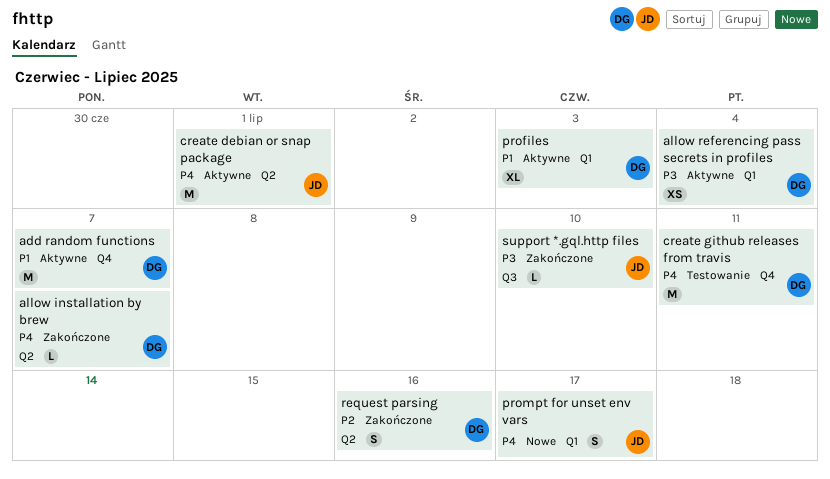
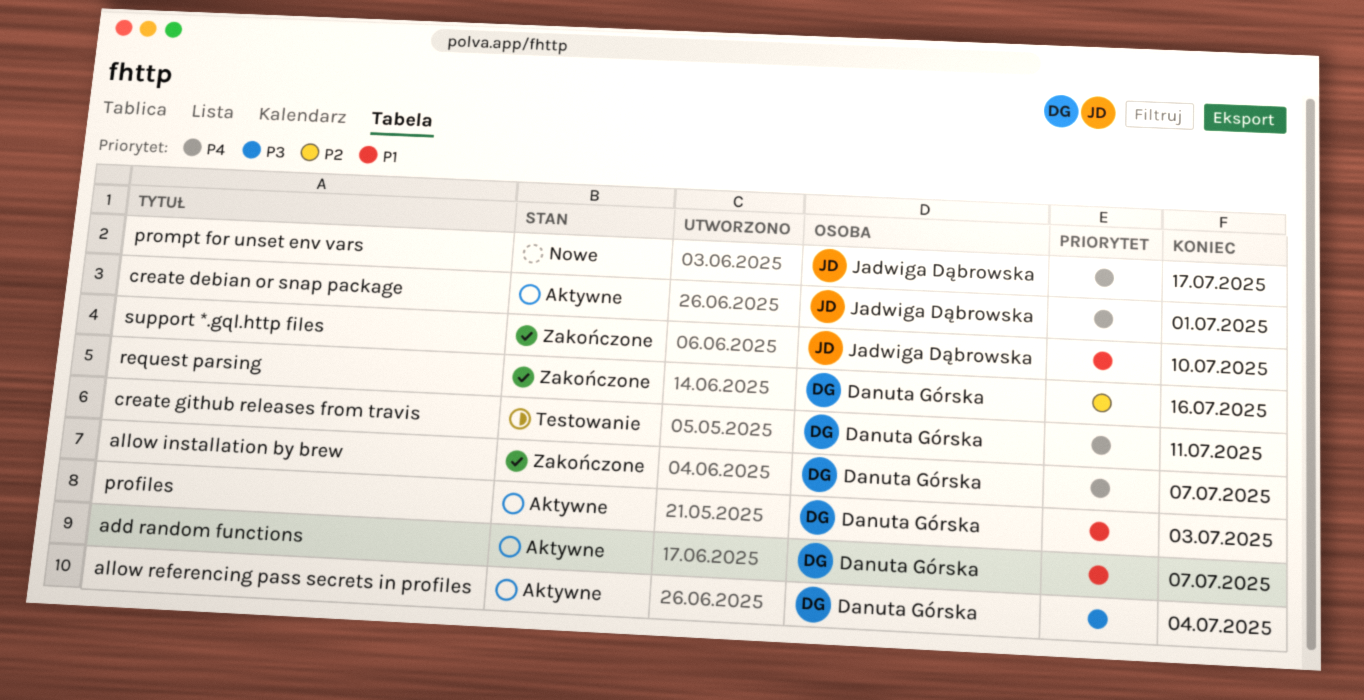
support *.gql.http files, priority: P3 -> P1

